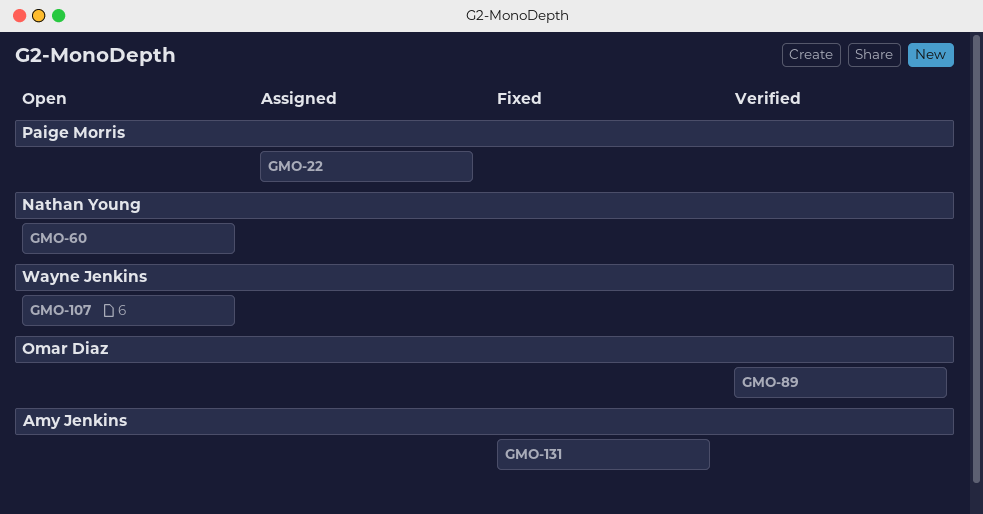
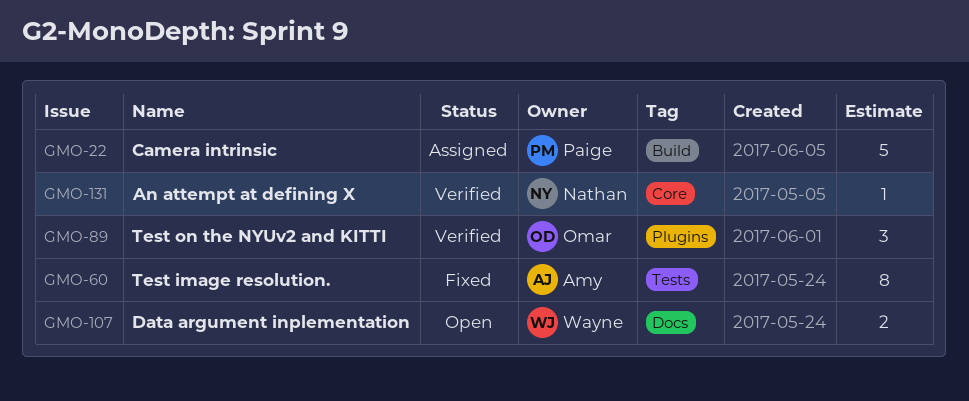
GMO-60, status: Open -> Fixed
GMO-60, owner: Nathan Young -> Amy Jenkins
GMO-131, status: Fixed -> Verified
GMO-131, owner: Amy Jenkins -> Nathan Young

